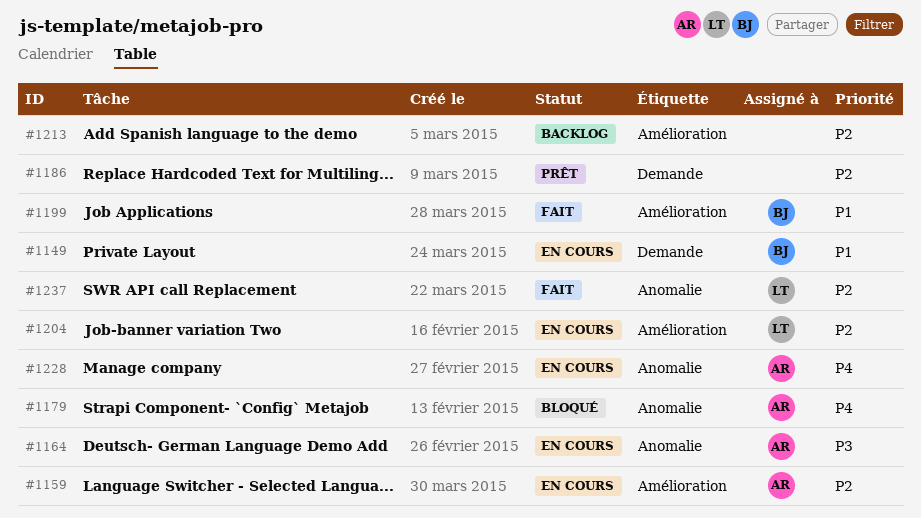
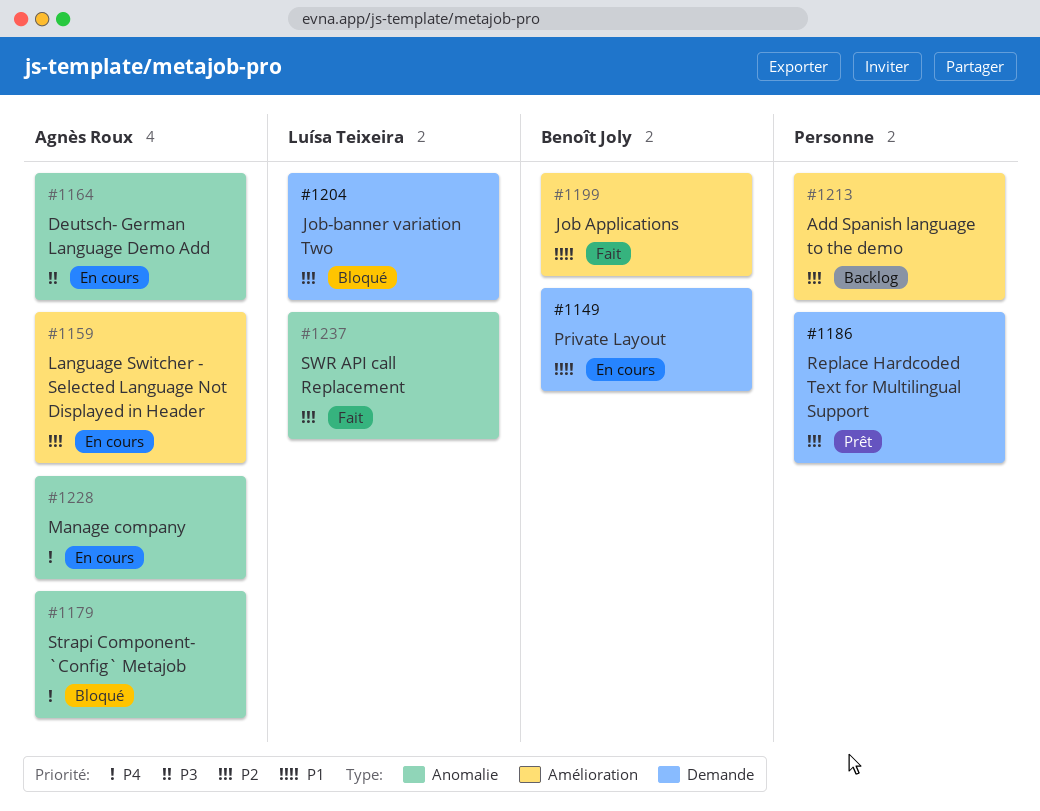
#1204, status: En cours -> Bloqué
#1204, label: Amélioration -> Demande

